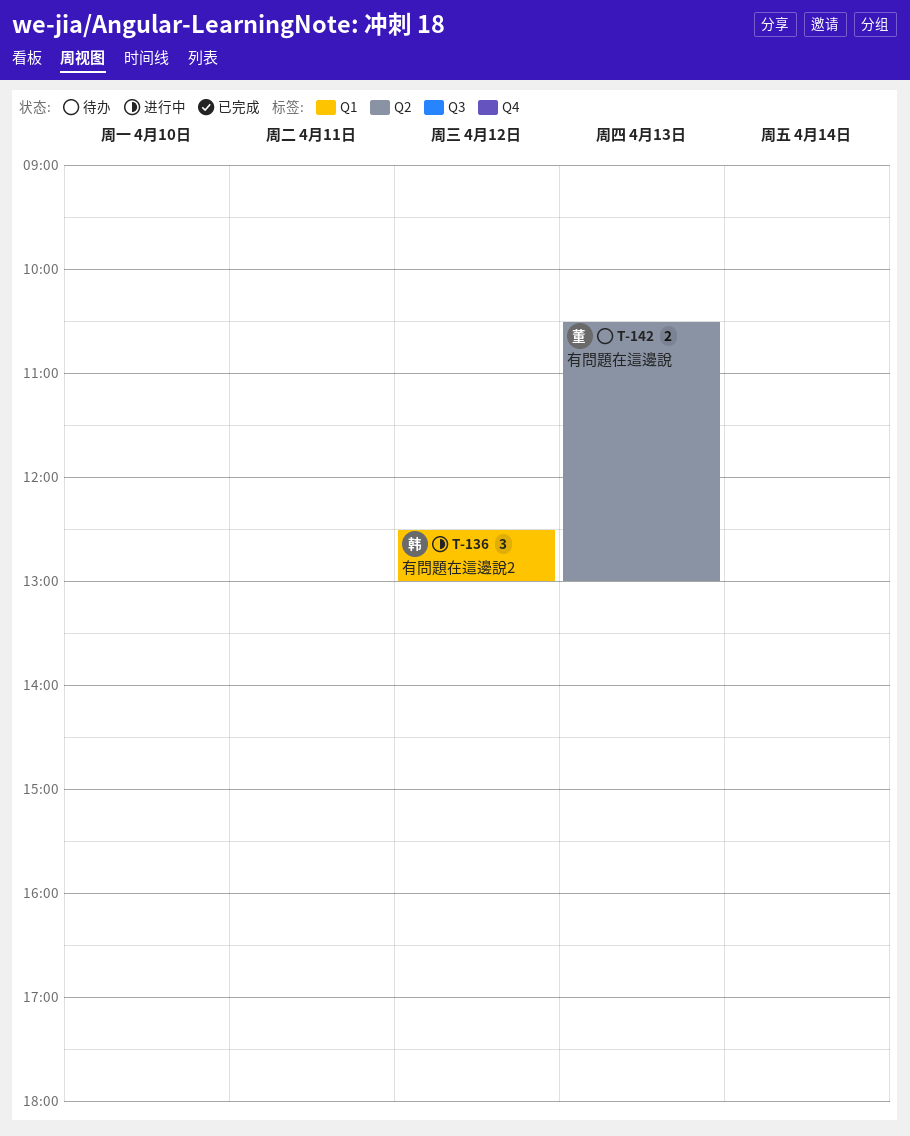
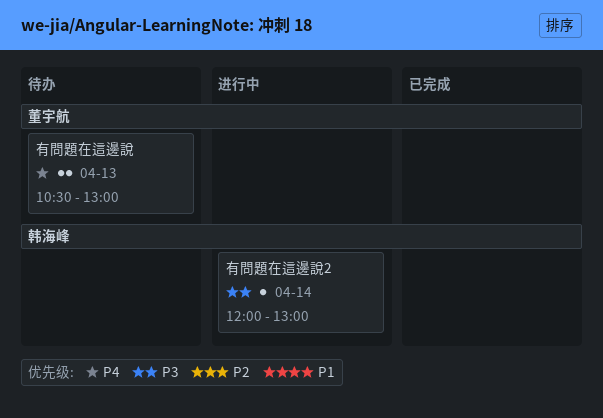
有問題在這邊說2, estimate: 3 -> 1
有問題在這邊說2, day: Apr 12 -> Apr 14
有問題在這邊說2, begins: 12:30 -> 12:00

